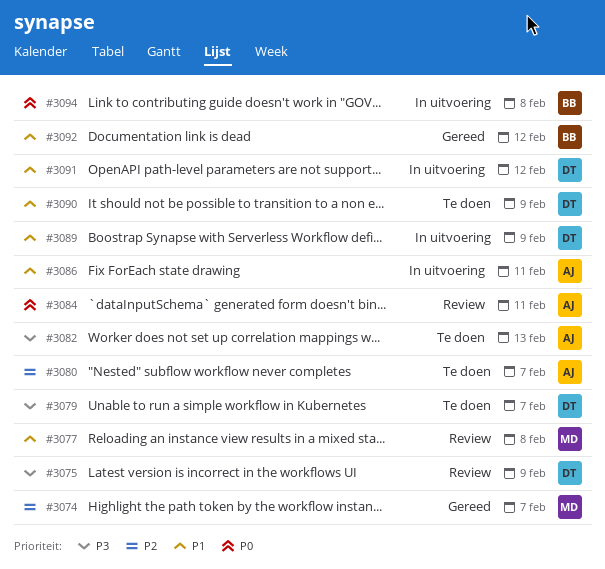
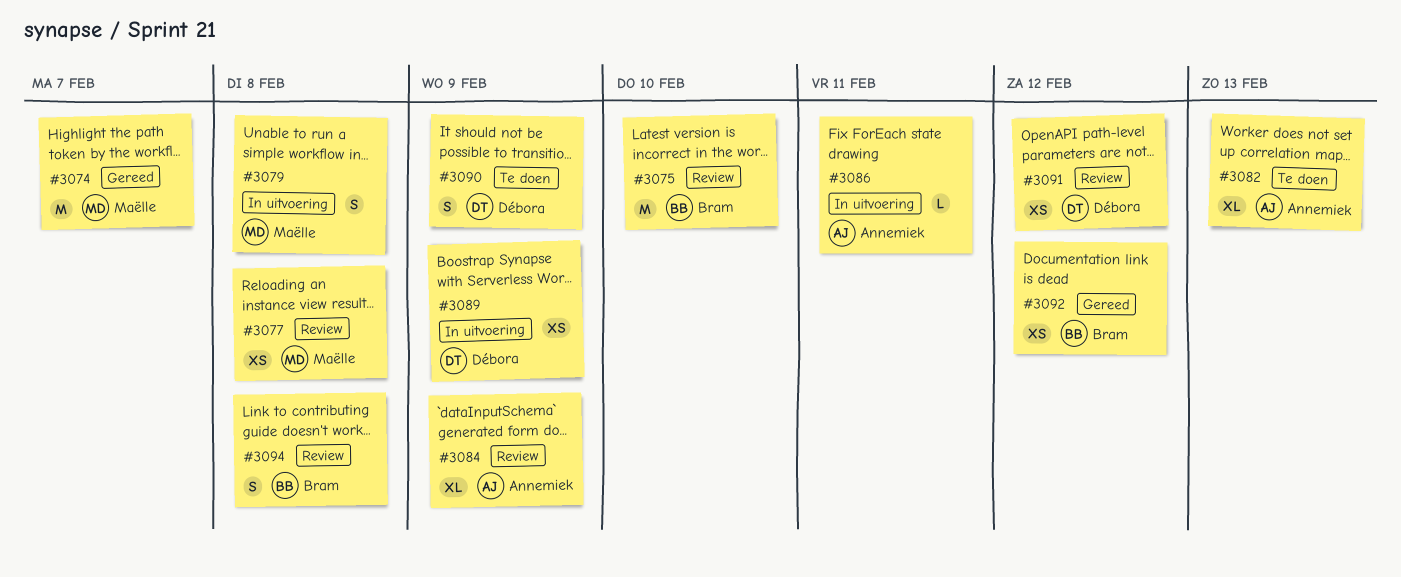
#3075, owner: Débora -> Bram
#3075, due: Feb 9 -> Feb 10
#3079, status: Te doen -> In uitvoering
#3079, owner: Débora -> Maëlle
#3079, due: Feb 7 -> Feb 8
#3080: present -> none
#3084, due: Feb 11 -> Feb 9
#3091, status: In uitvoering -> Review
#3094, status: In uitvoering -> Review

